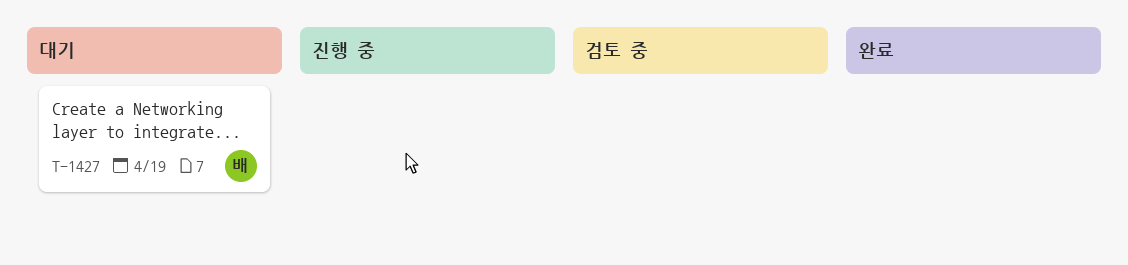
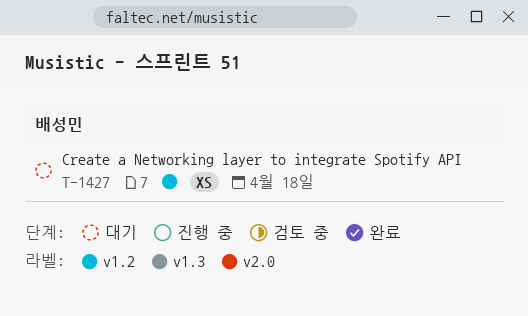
T-1427, due: Apr 19 -> Apr 18

